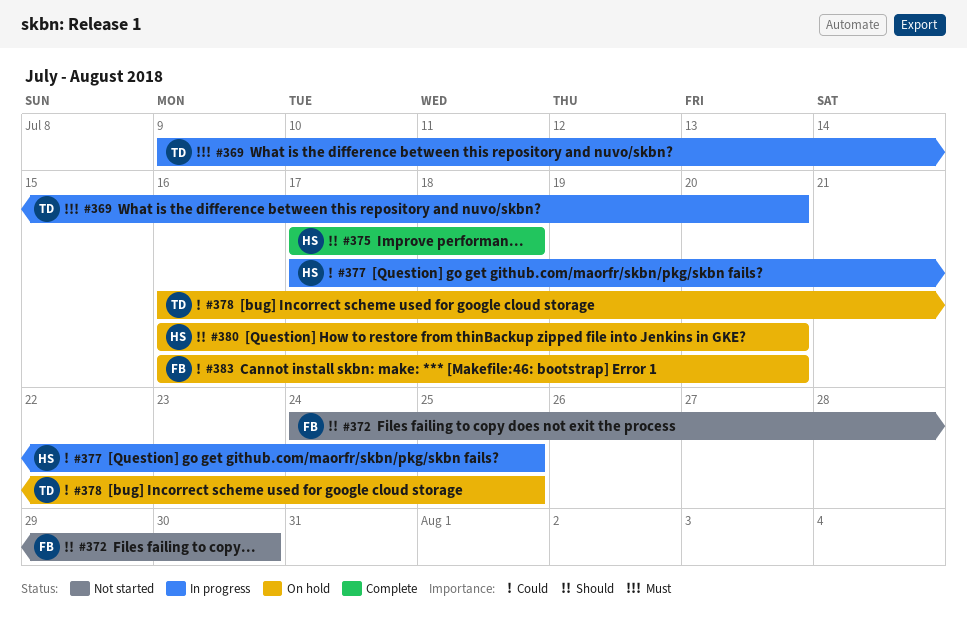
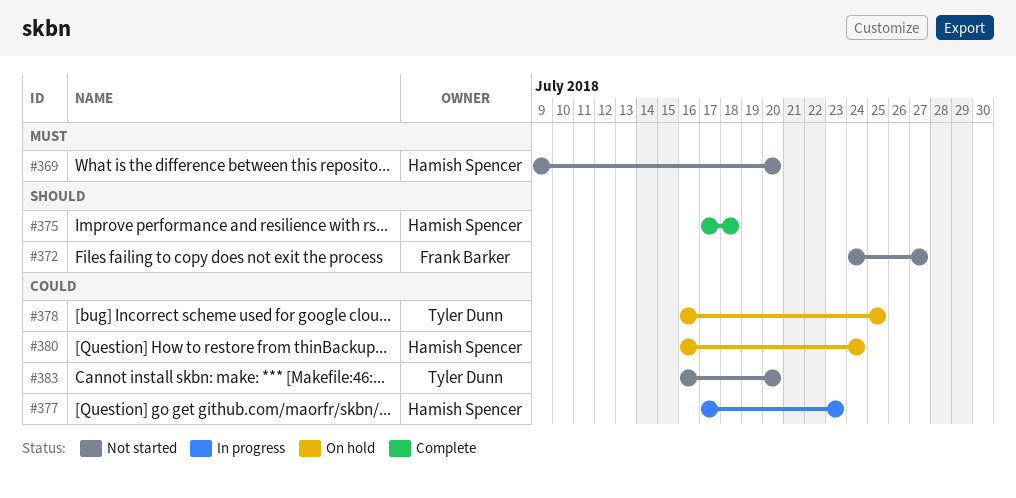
#369, status: In progress -> Not started
#369, owner: Tyler Dunn -> Hamish Spencer
#372, due: Jul 30 -> Jul 27
#377, due: Jul 25 -> Jul 23
#380, priority: Should -> Could
#380, due: Jul 20 -> Jul 24
#383, status: On hold -> Not started
#383, owner: Frank Barker -> Tyler Dunn

